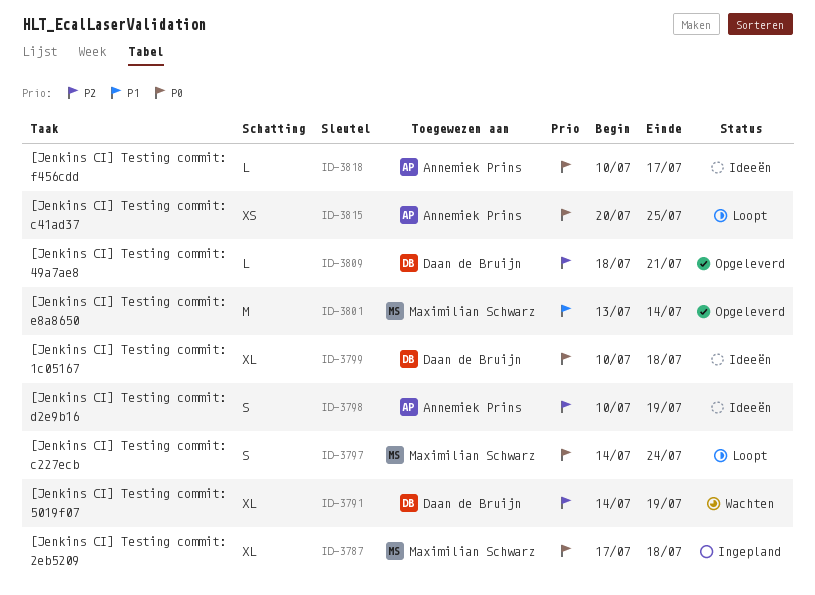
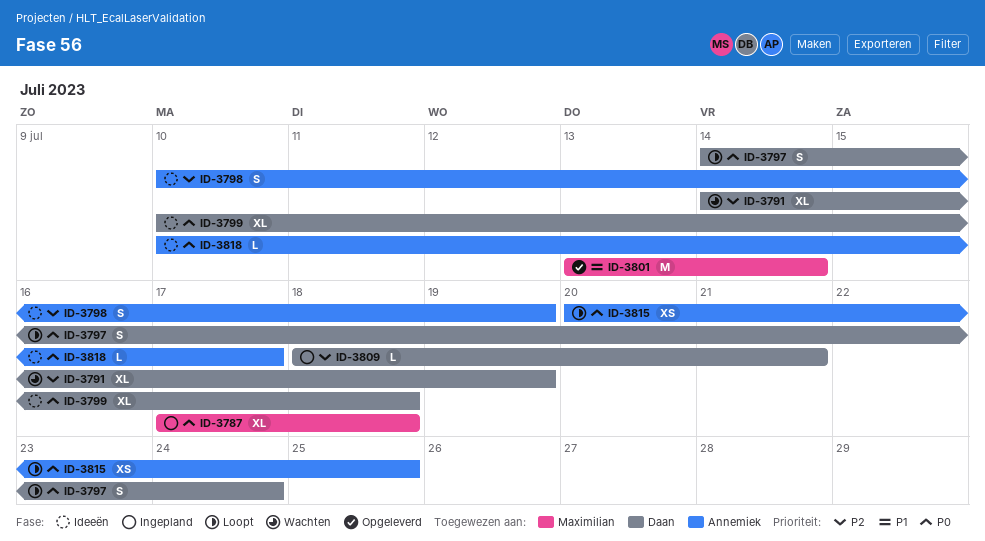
ID-3797, owner: Maximilian Schwarz -> Daan de Bruijn
ID-3809, status: Opgeleverd -> Ingepland

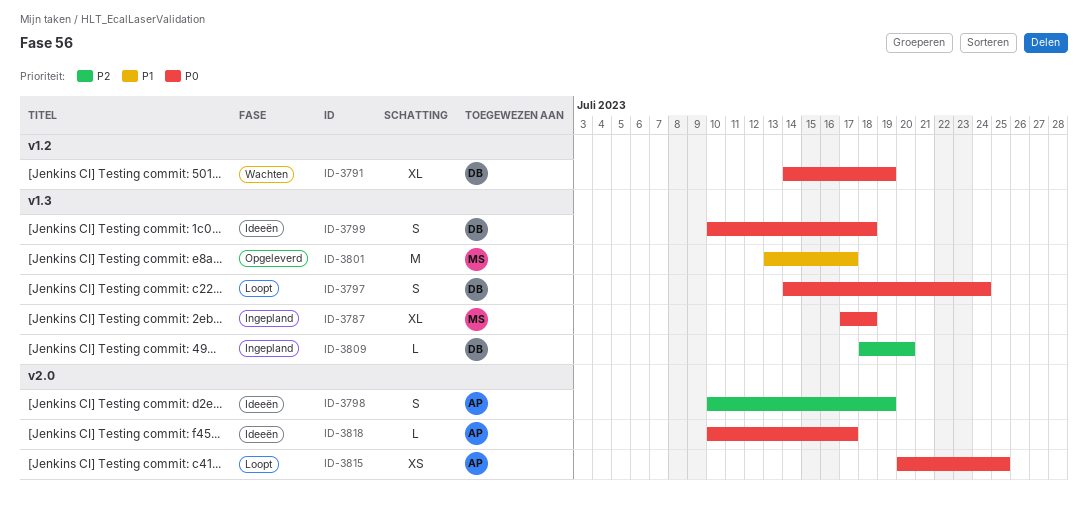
ID-3791, priority: P2 -> P0
ID-3799, estimate: XL -> S
ID-3801, due: Jul 14 -> Jul 17
ID-3809, due: Jul 21 -> Jul 20

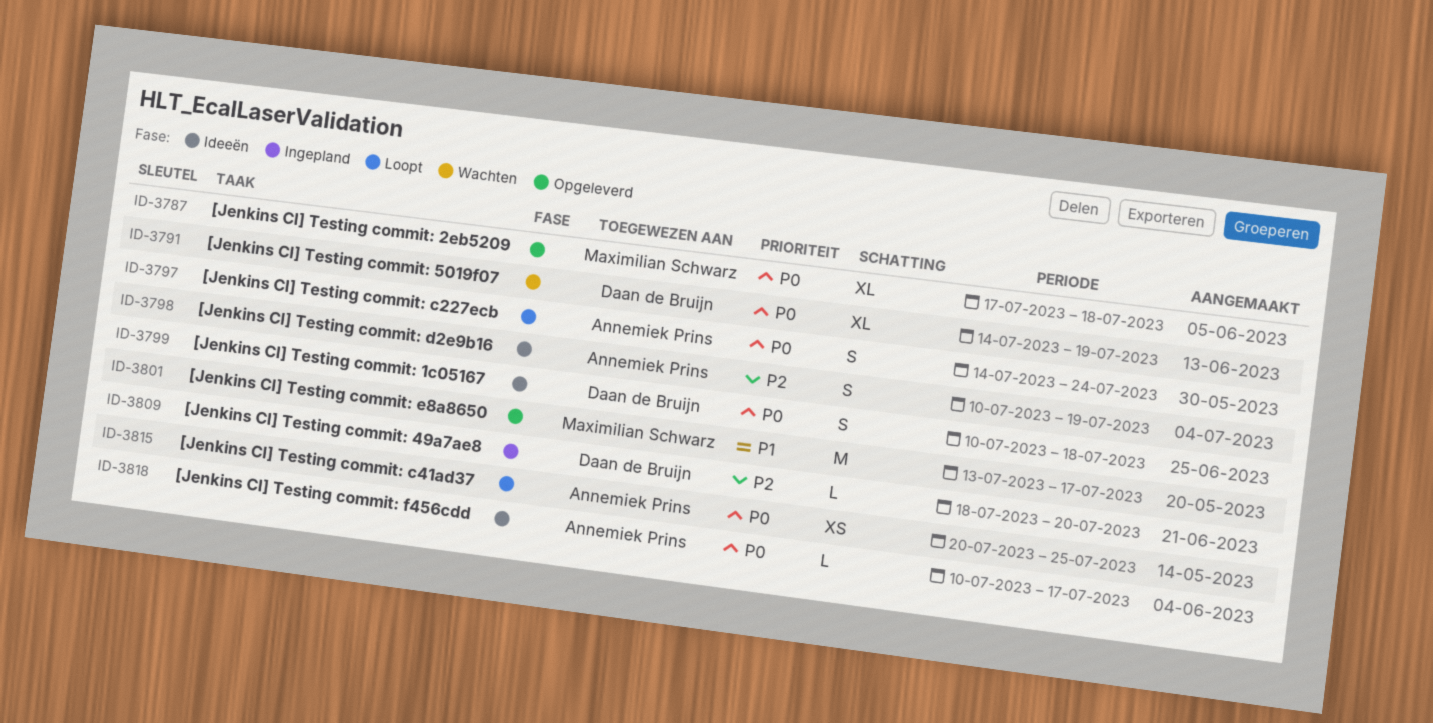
ID-3787, status: Ingepland -> Opgeleverd
ID-3797, owner: Daan de Bruijn -> Annemiek Prins

